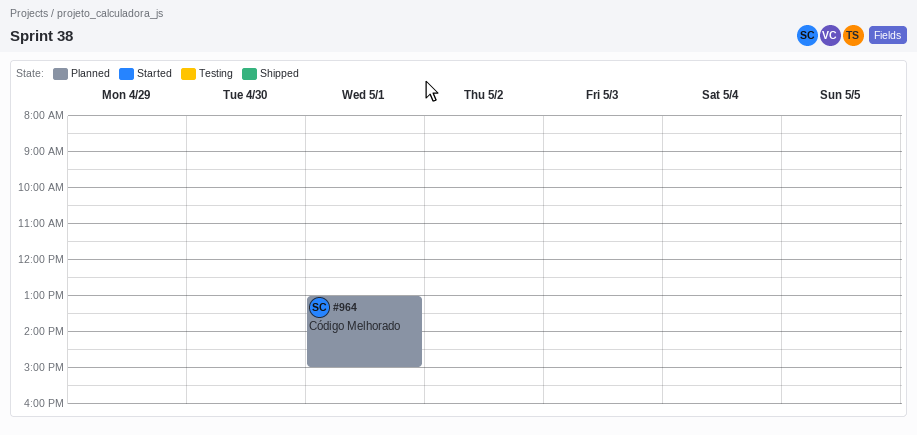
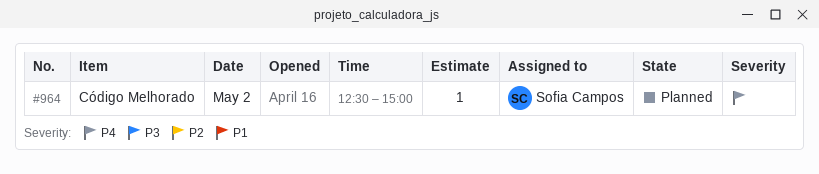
#964, day: May 1 -> May 2
#964, begins: 13:00 -> 12:30

